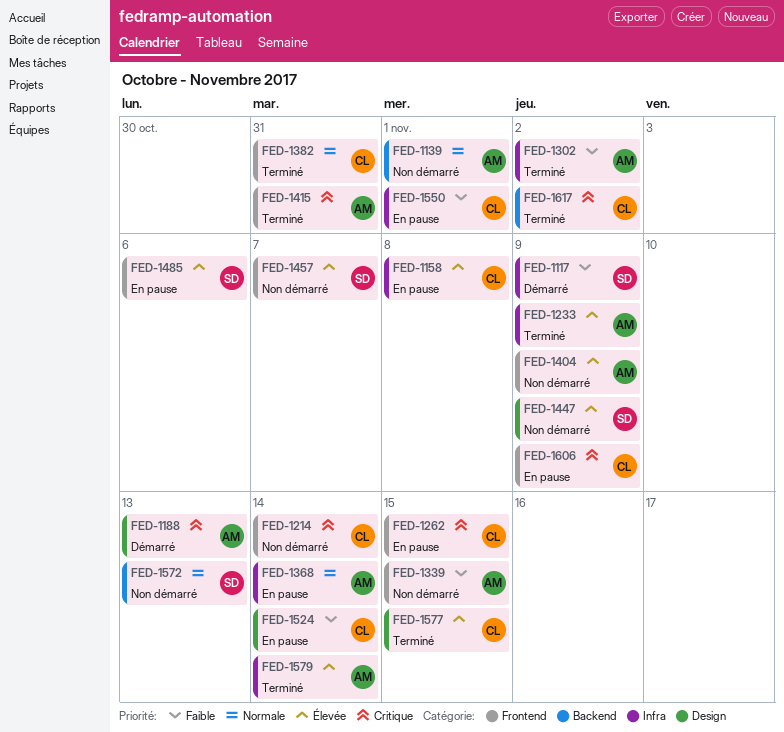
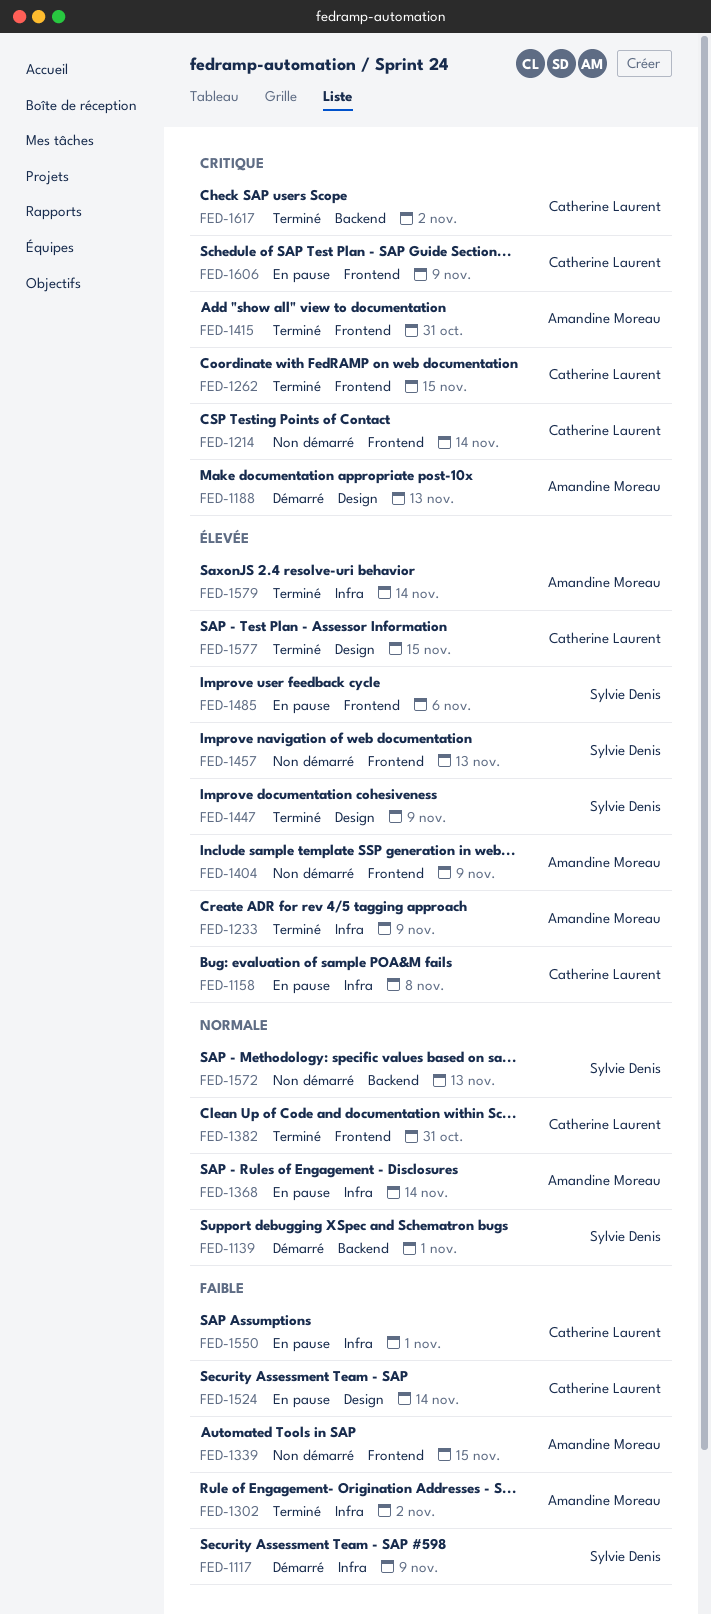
FED-1139, status: Non démarré -> Démarré
FED-1139, owner: Amandine Moreau -> Sylvie Denis
FED-1262, status: En pause -> Terminé
FED-1447, status: Non démarré -> Terminé
FED-1457, due: Nov 7 -> Nov 13

